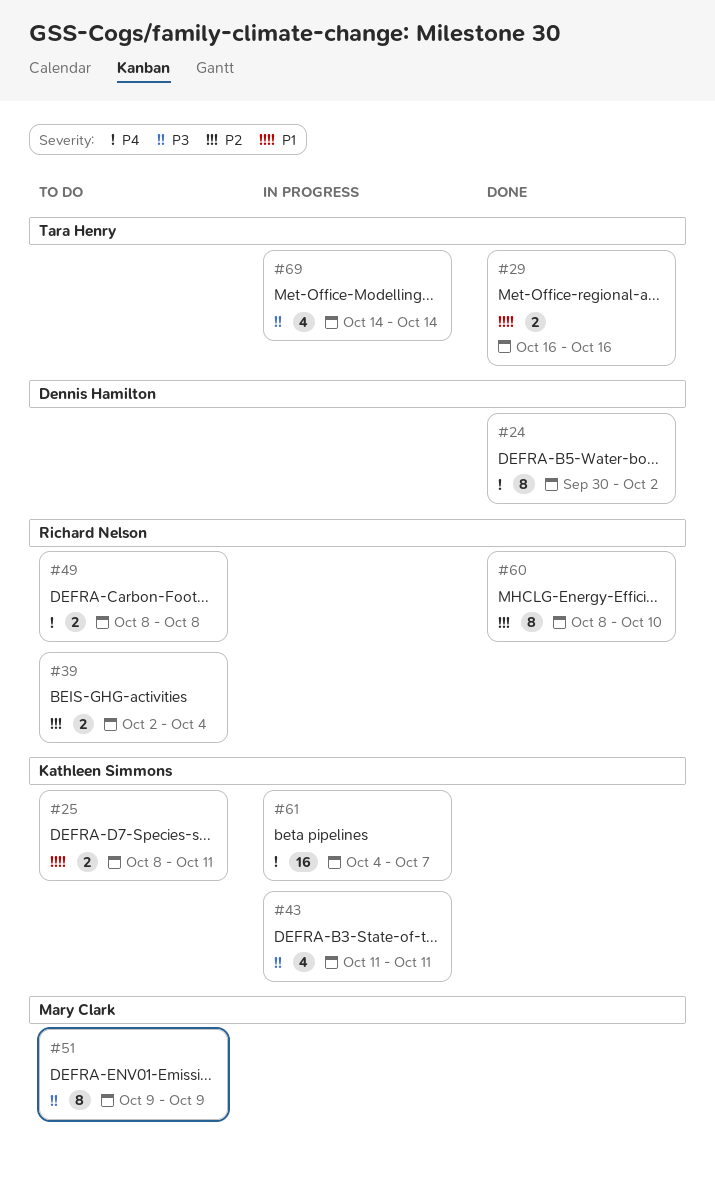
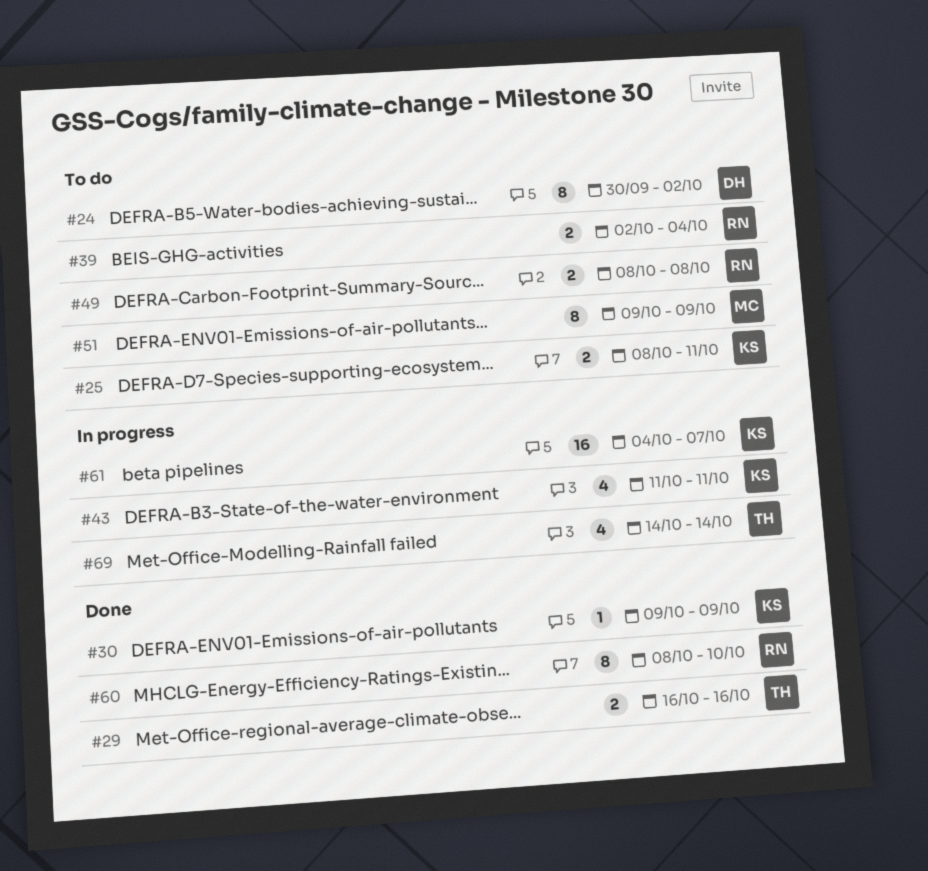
#24, status: Done -> To do
#30: none -> present

